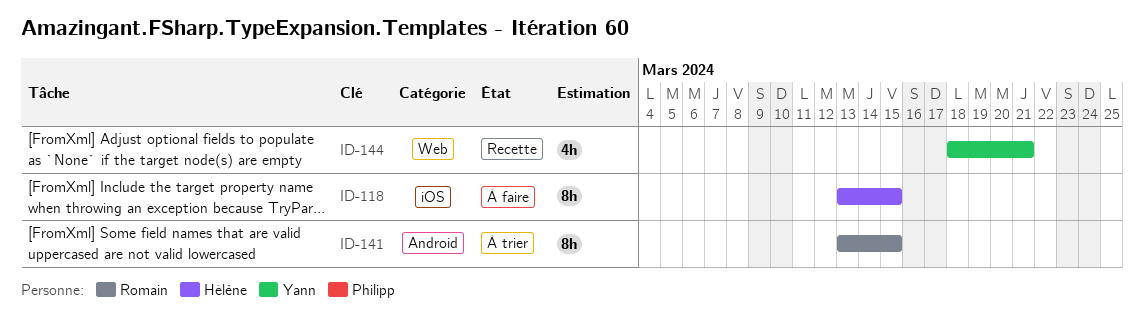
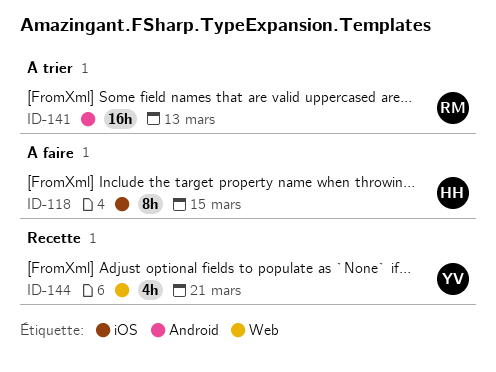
ID-141, estimate: 8h -> 16h
ID-141, due: Mar 15 -> Mar 13

